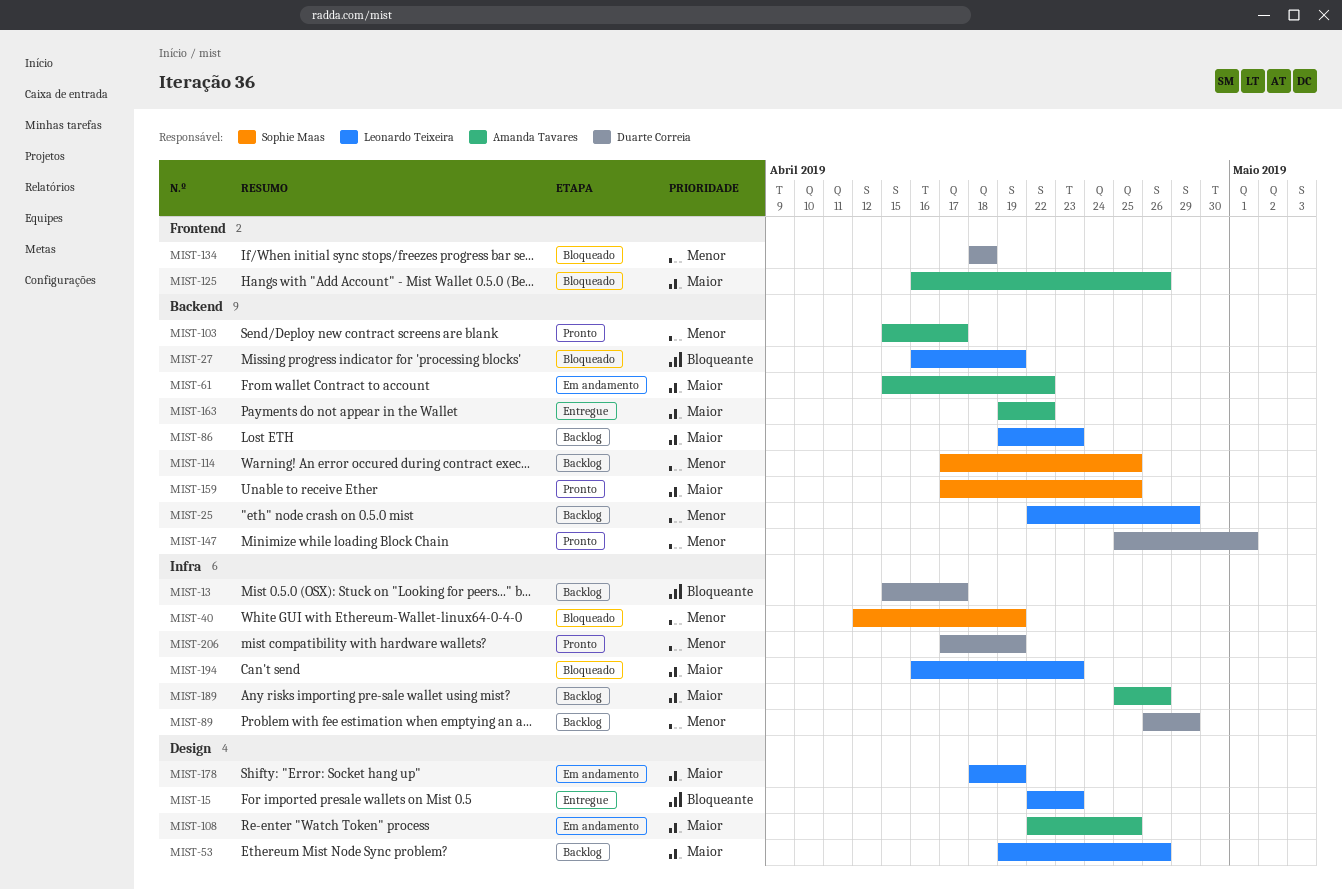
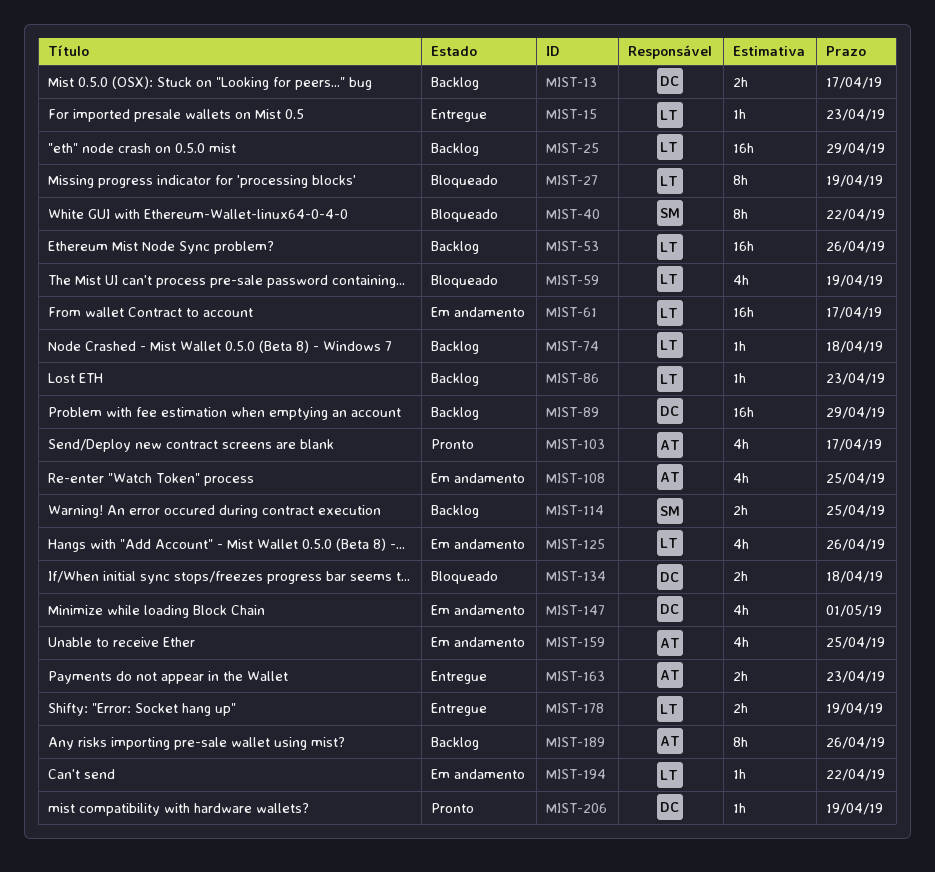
MIST-40, due: Apr 19 -> Apr 22
MIST-59: none -> present
MIST-61, owner: Amanda Tavares -> Leonardo Teixeira
MIST-61, due: Apr 22 -> Apr 17
MIST-74: none -> present
MIST-125, status: Bloqueado -> Em andamento
MIST-125, owner: Amanda Tavares -> Leonardo Teixeira
MIST-147, status: Pronto -> Em andamento
MIST-159, status: Pronto -> Em andamento
MIST-159, owner: Sophie Maas -> Amanda Tavares
MIST-163, due: Apr 22 -> Apr 23
MIST-178, status: Em andamento -> Entregue
MIST-194, status: Bloqueado -> Em andamento
MIST-194, due: Apr 23 -> Apr 22

